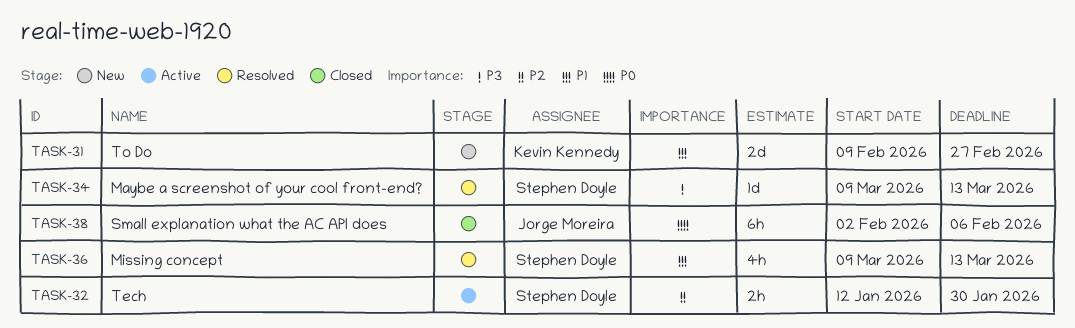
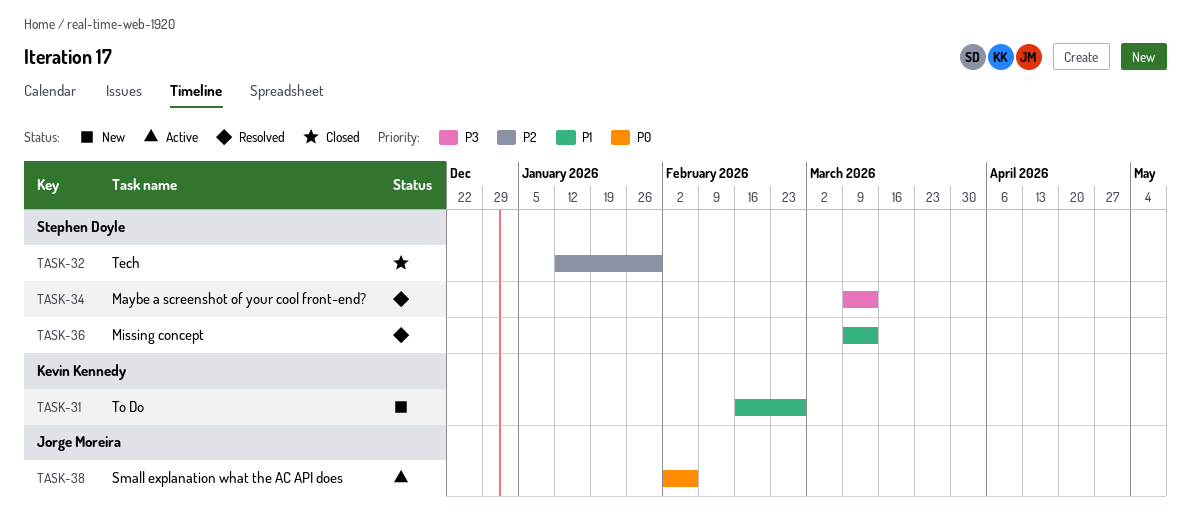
TASK-31, start: Feb 9 -> Feb 16
TASK-32, status: Active -> Closed
TASK-38, status: Closed -> Active

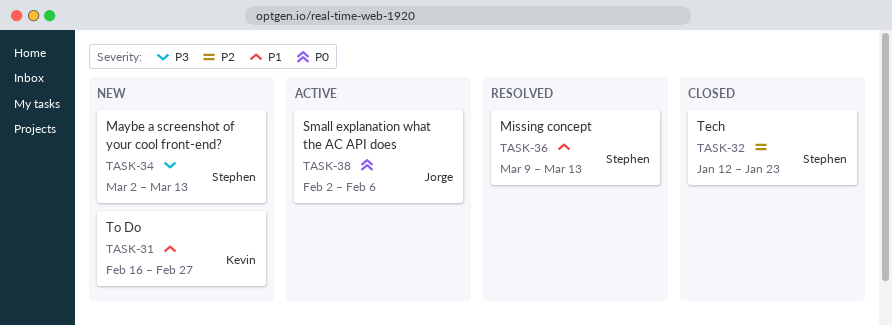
TASK-32, due: Jan 30 -> Jan 23
TASK-34, status: Resolved -> New
TASK-34, start: Mar 9 -> Mar 2

